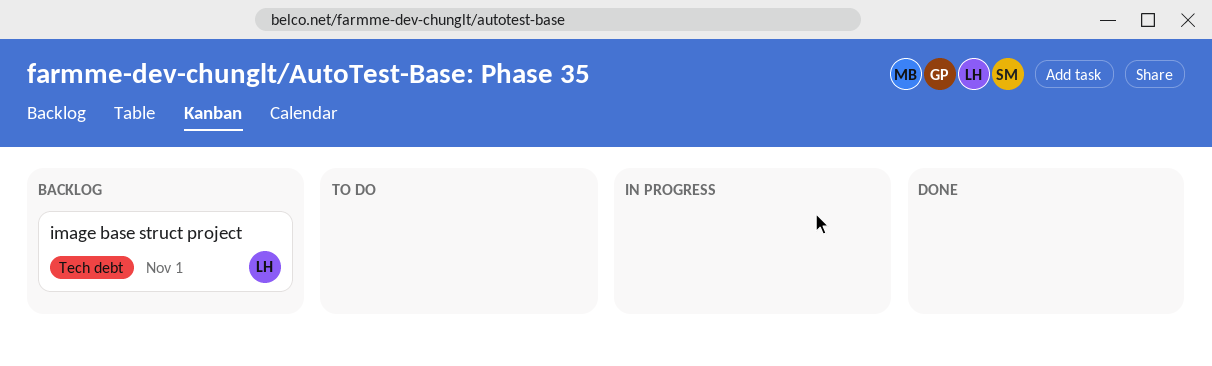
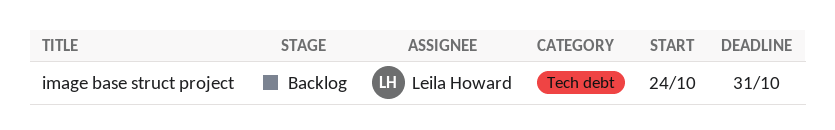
image base struct project, due: Nov 1 -> Oct 31

